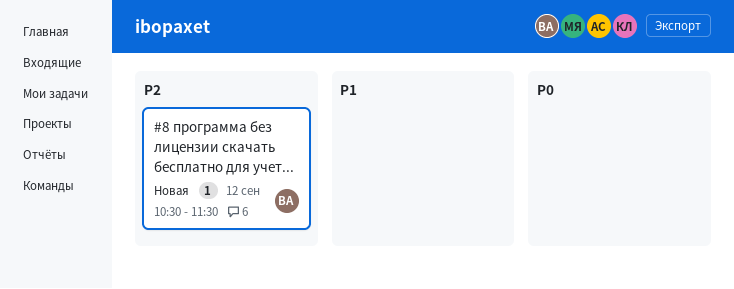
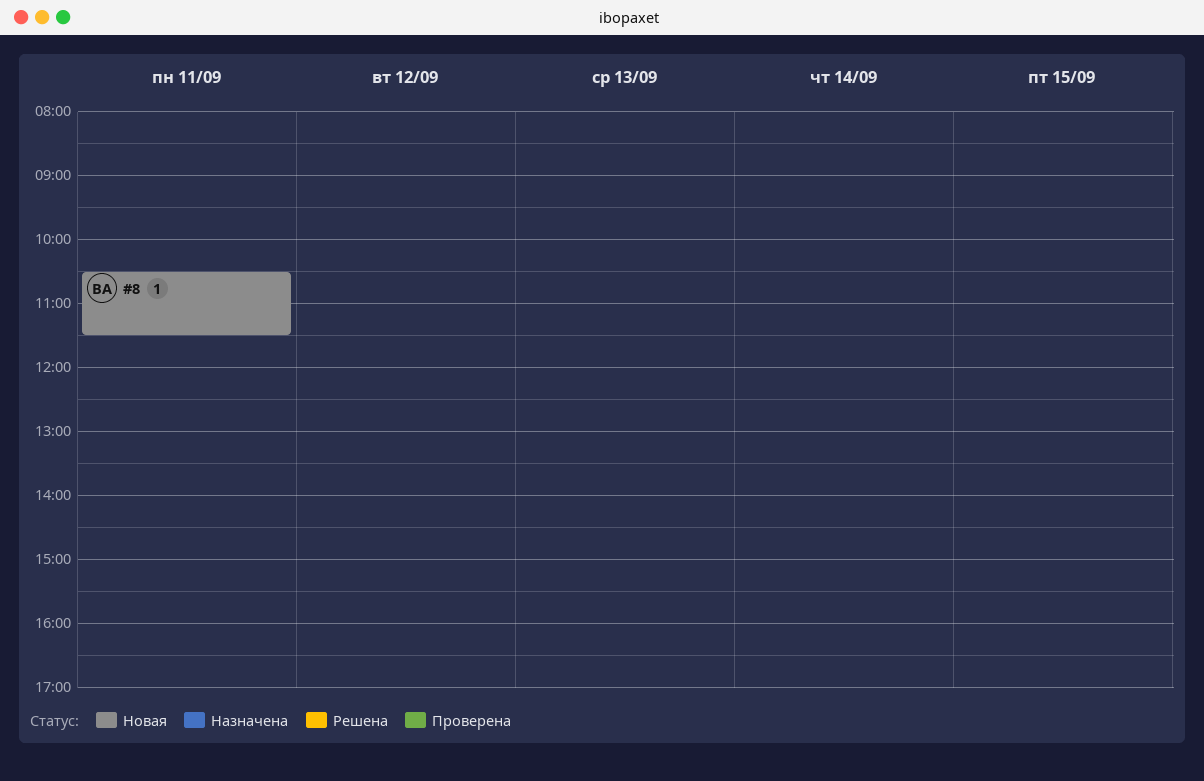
#8, day: Sep 12 -> Sep 11

